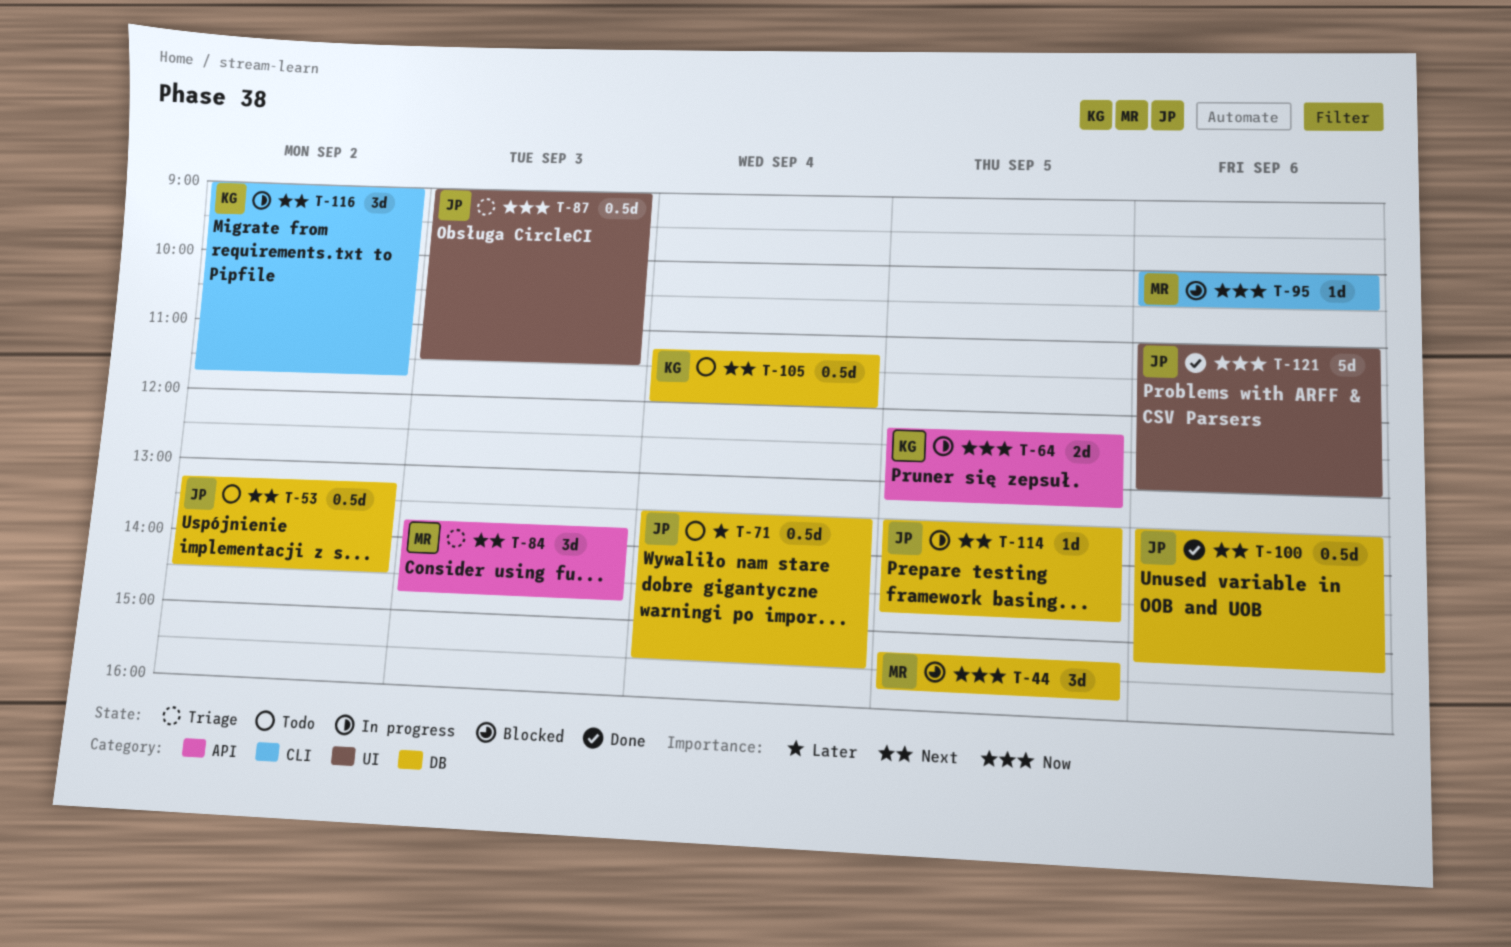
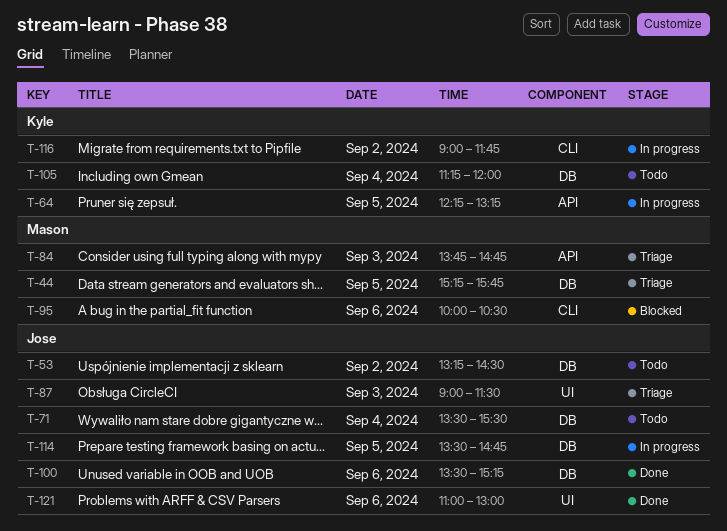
T-44, status: Blocked -> Triage

